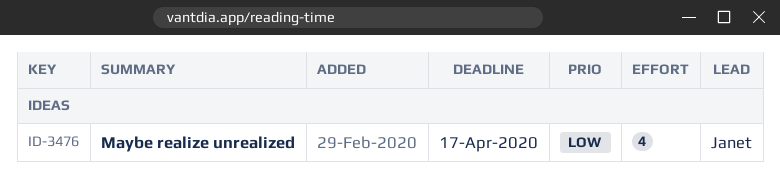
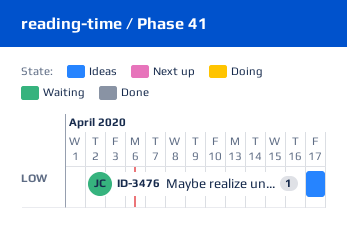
ID-3476, estimate: 4 -> 1

